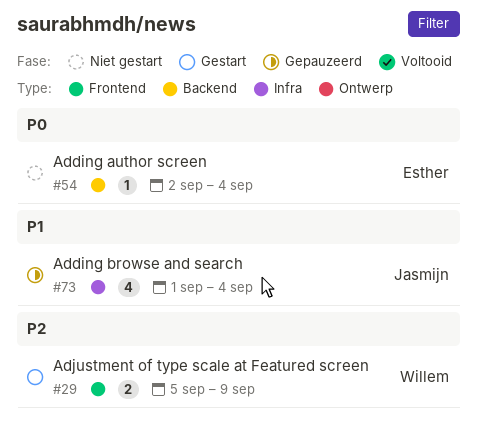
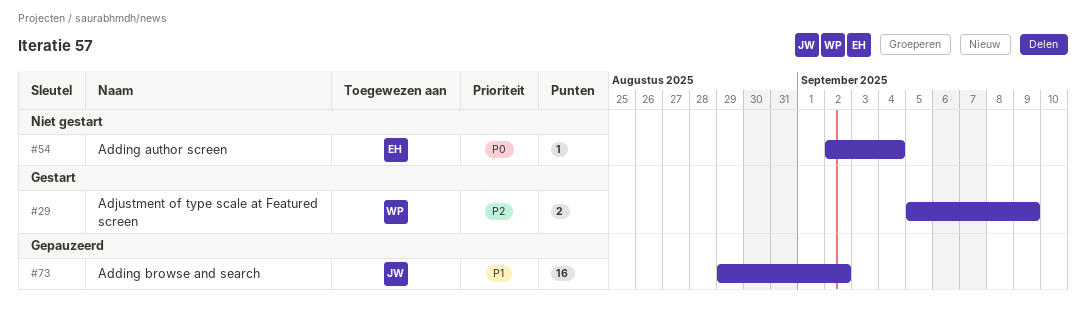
#73, estimate: 4 -> 16
#73, start: Sep 1 -> Aug 29
#73, due: Sep 4 -> Sep 2

